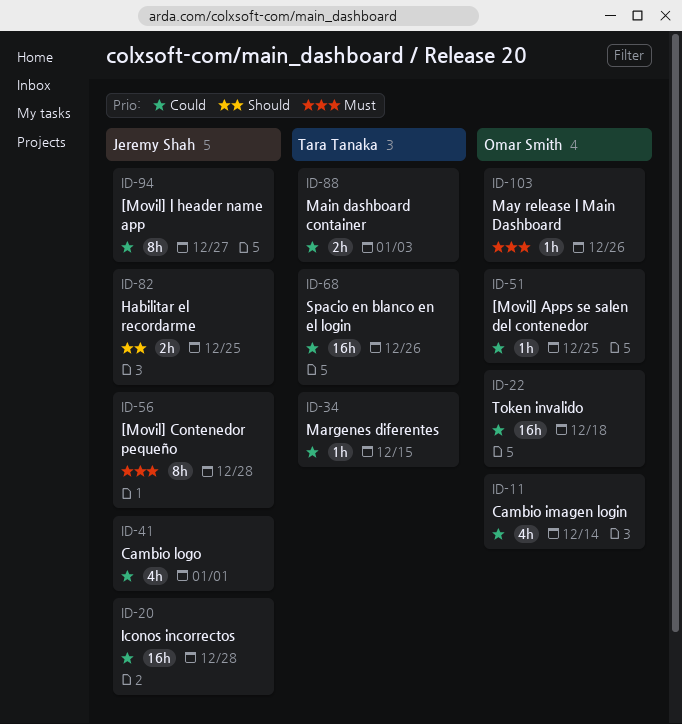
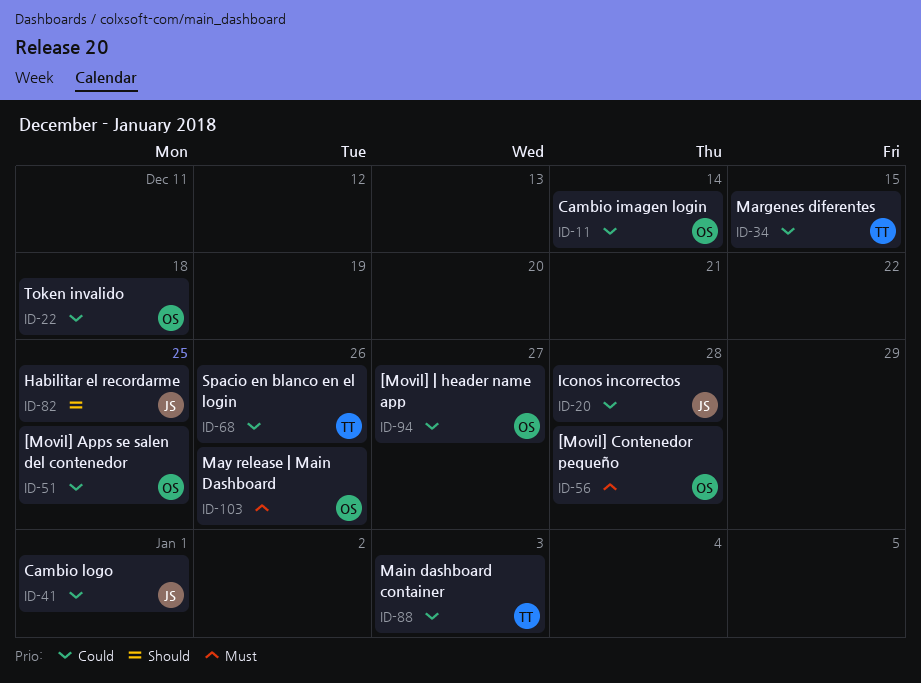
ID-56, owner: Jeremy Shah -> Omar Smith
ID-94, owner: Jeremy Shah -> Omar Smith

